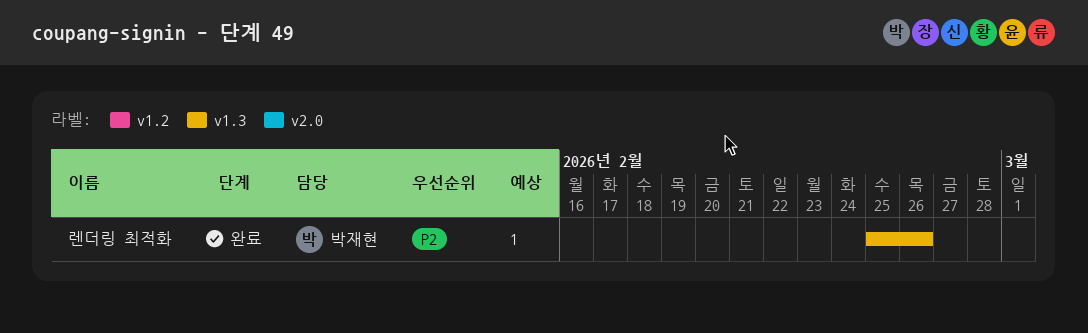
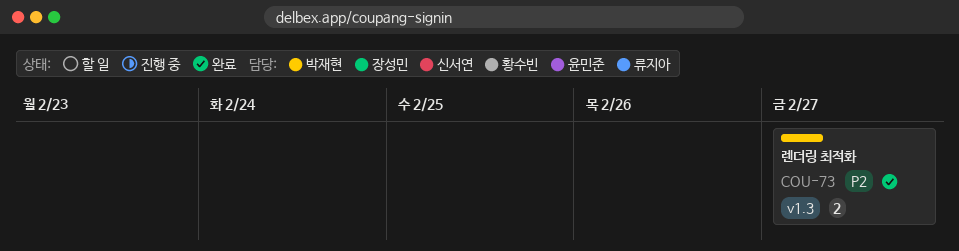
렌더링 최적화, estimate: 1 -> 2
렌더링 최적화, due: Feb 26 -> Feb 27

